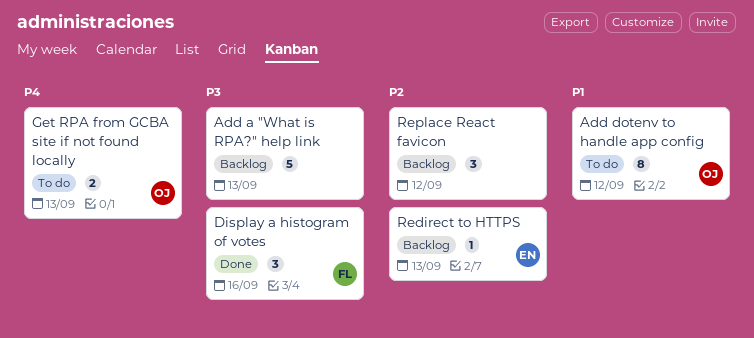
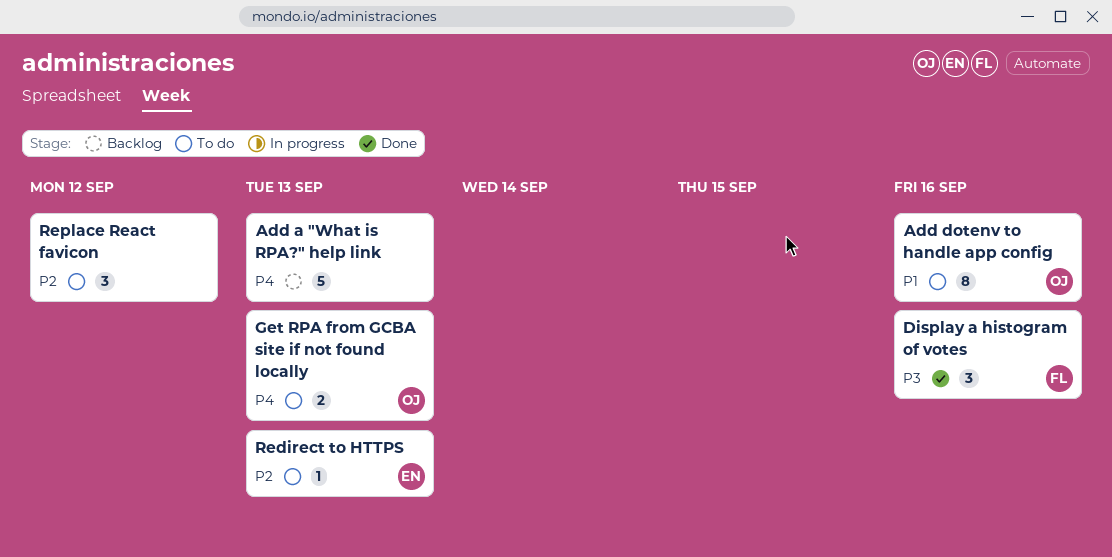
Add a "What is RPA?" help link, priority: P3 -> P4
Add dotenv to handle app config, due: Sep 12 -> Sep 16
Redirect to HTTPS, status: Backlog -> To do
Replace React favicon, status: Backlog -> To do

